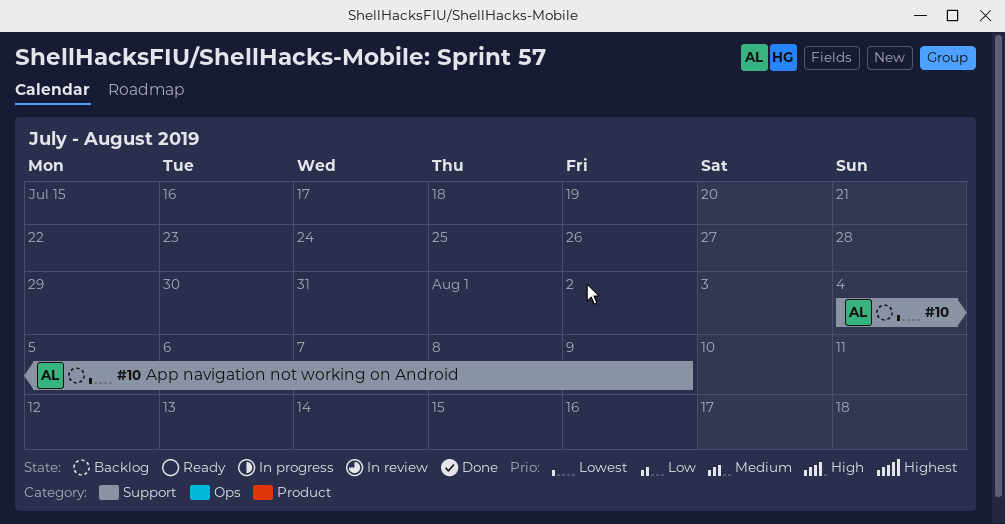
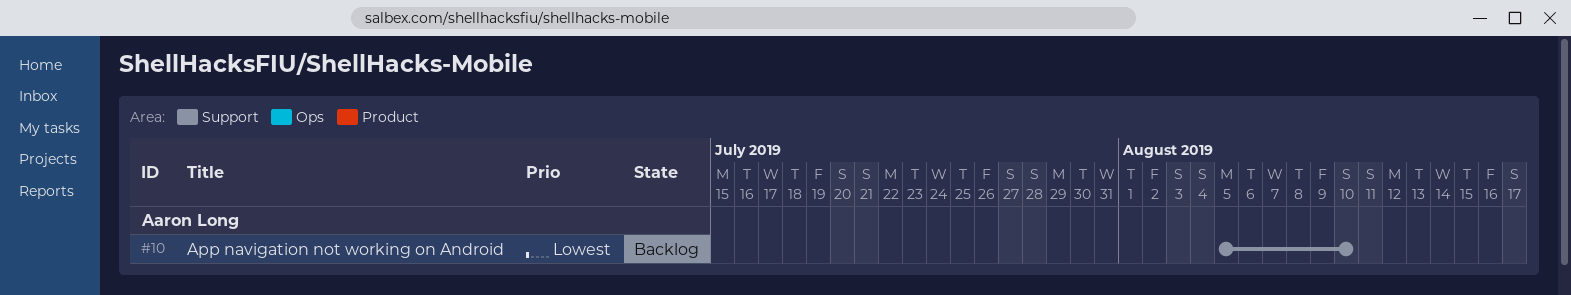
#10, start: Aug 4 -> Aug 5
#10, due: Aug 9 -> Aug 10

